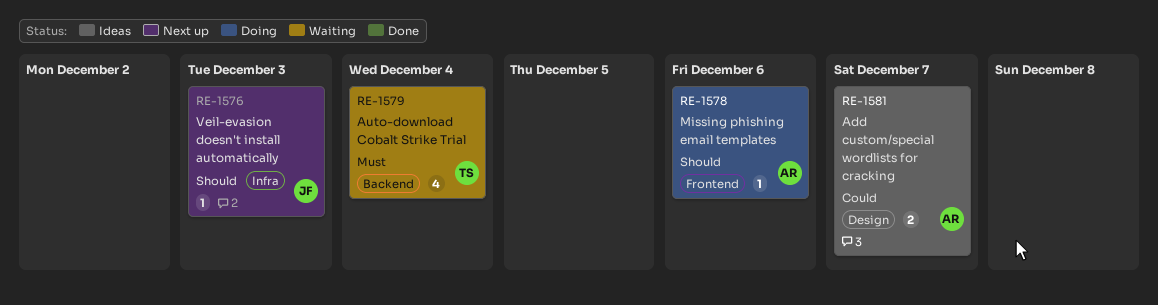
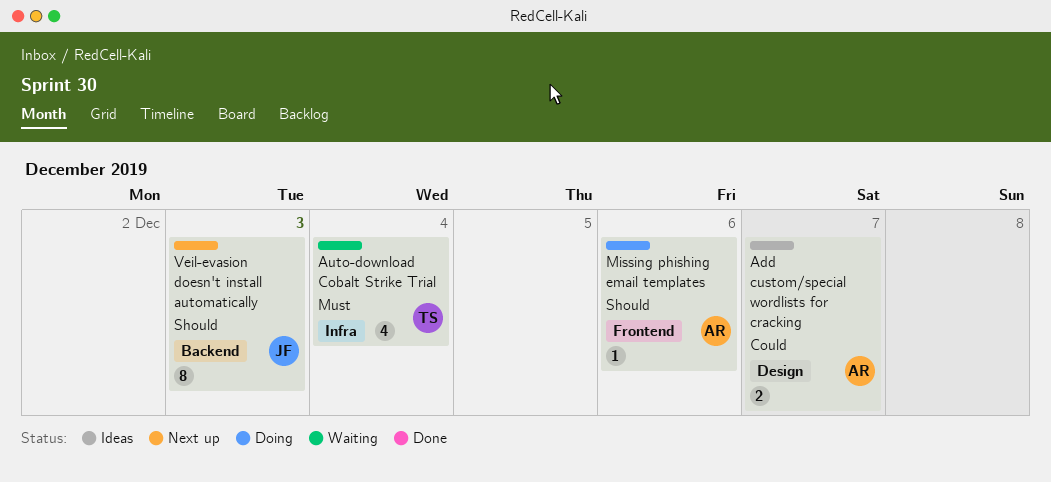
Auto-download Cobalt Strike Trial, label: Backend -> Infra
Veil-evasion doesn't install automatically, label: Infra -> Backend
Veil-evasion doesn't install automatically, estimate: 1 -> 8

